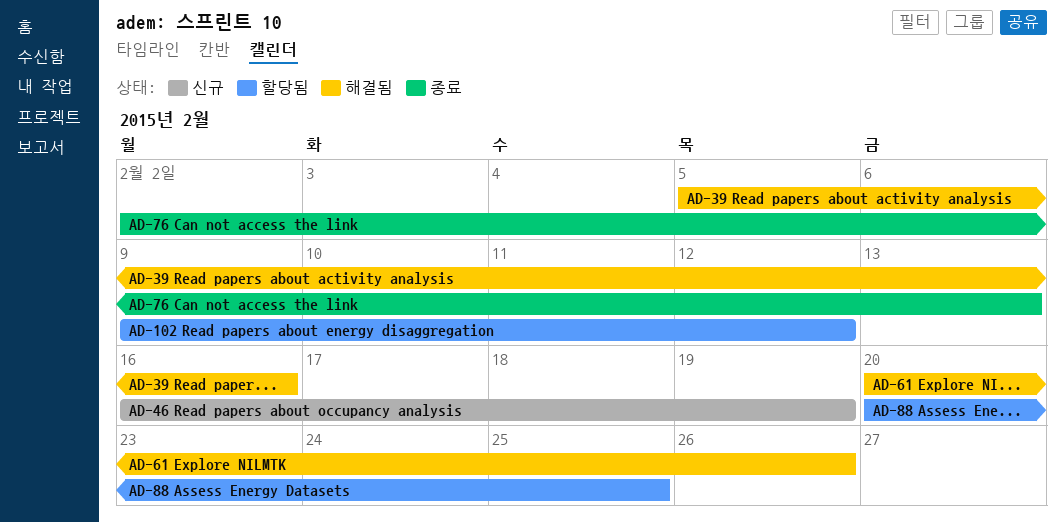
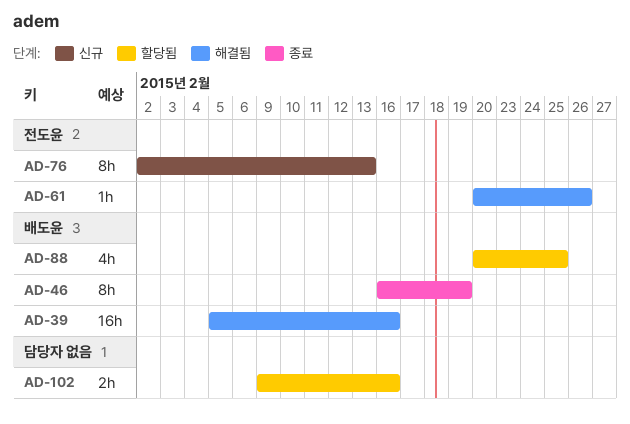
AD-46, status: 신규 -> 종료
AD-76, status: 종료 -> 신규
AD-102, due: Feb 12 -> Feb 16

